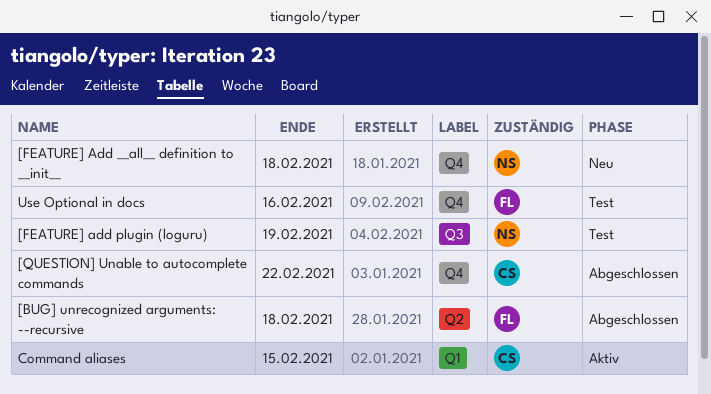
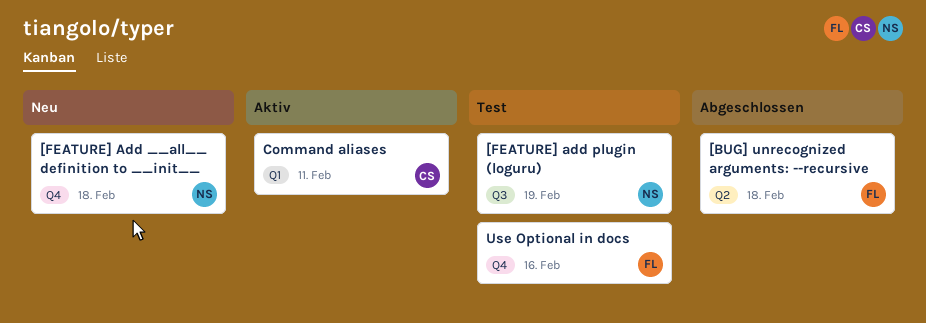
[QUESTION] Unable to autocomplete commands: present -> none
Command aliases, due: Feb 15 -> Feb 11

